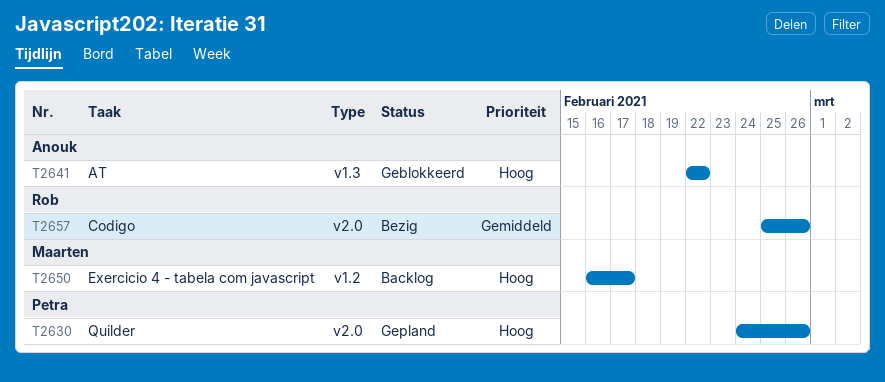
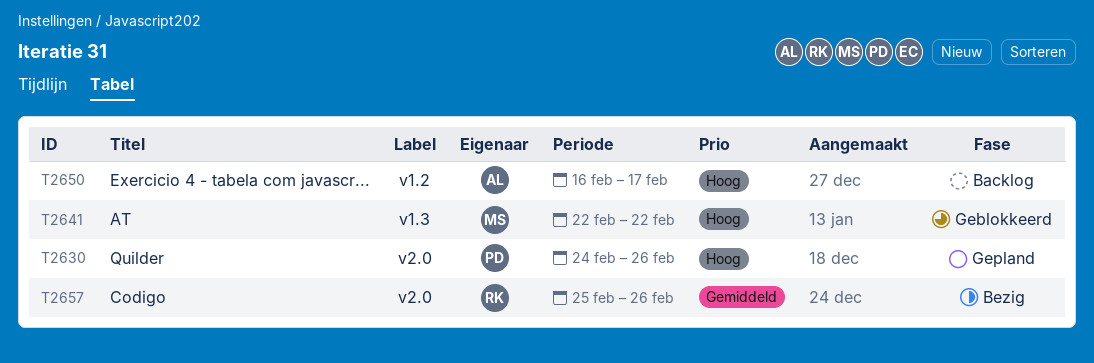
T2641, owner: Anouk -> Maarten
T2650, owner: Maarten -> Anouk

